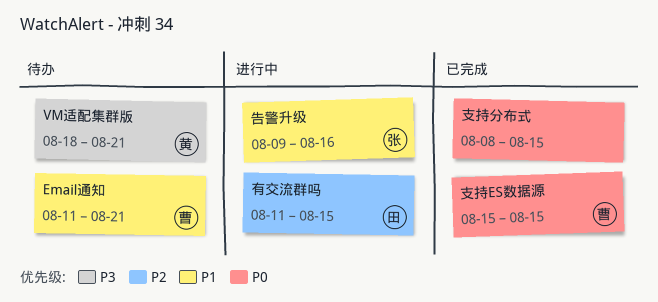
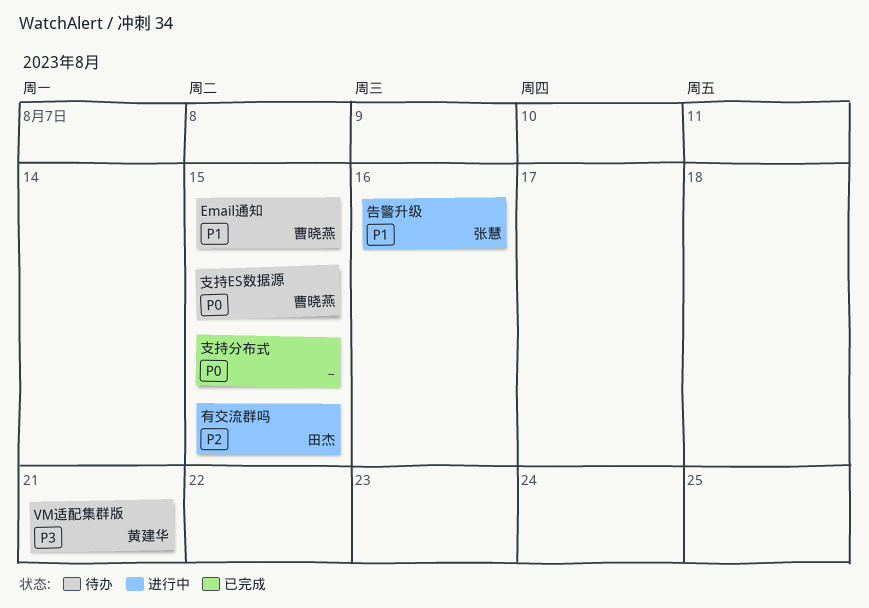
Email通知, due: Aug 21 -> Aug 15
支持ES数据源, status: 已完成 -> 待办

